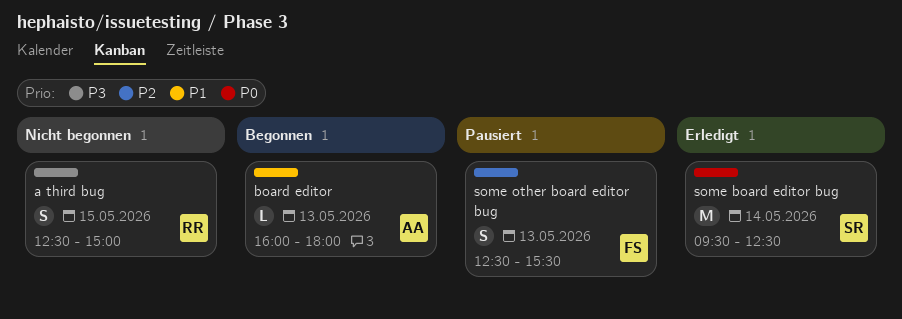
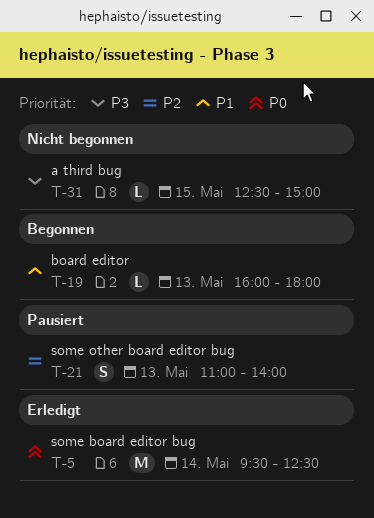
a third bug, estimate: S -> L
some other board editor bug, begins: 12:30 -> 11:00
some other board editor bug, ends: 15:30 -> 14:00

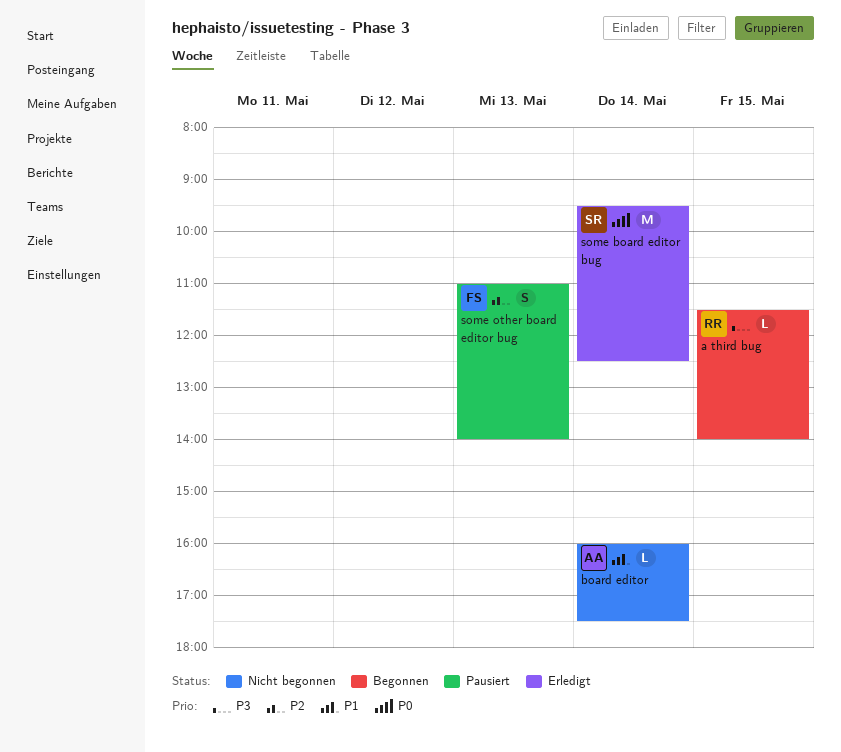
a third bug, status: Nicht begonnen -> Begonnen
a third bug, begins: 12:30 -> 11:30
a third bug, ends: 15:00 -> 14:00
board editor, status: Begonnen -> Nicht begonnen
board editor, day: May 13 -> May 14
board editor, ends: 18:00 -> 17:30

